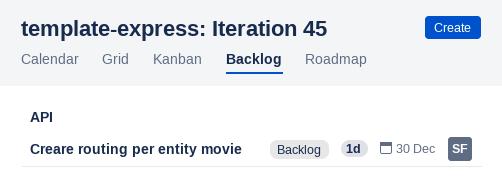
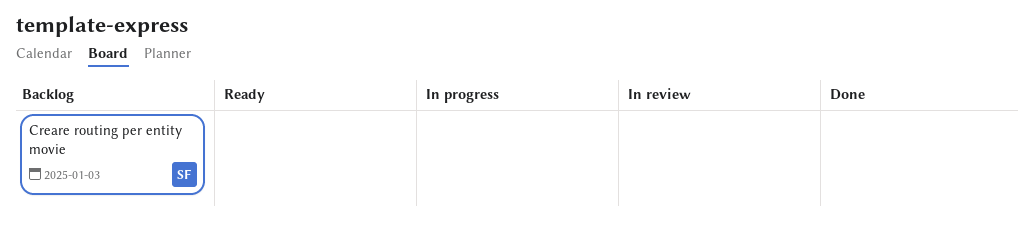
Creare routing per entity movie, due: Dec 30 -> Jan 3

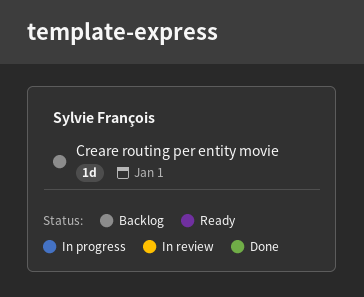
Creare routing per entity movie, due: Jan 3 -> Jan 1

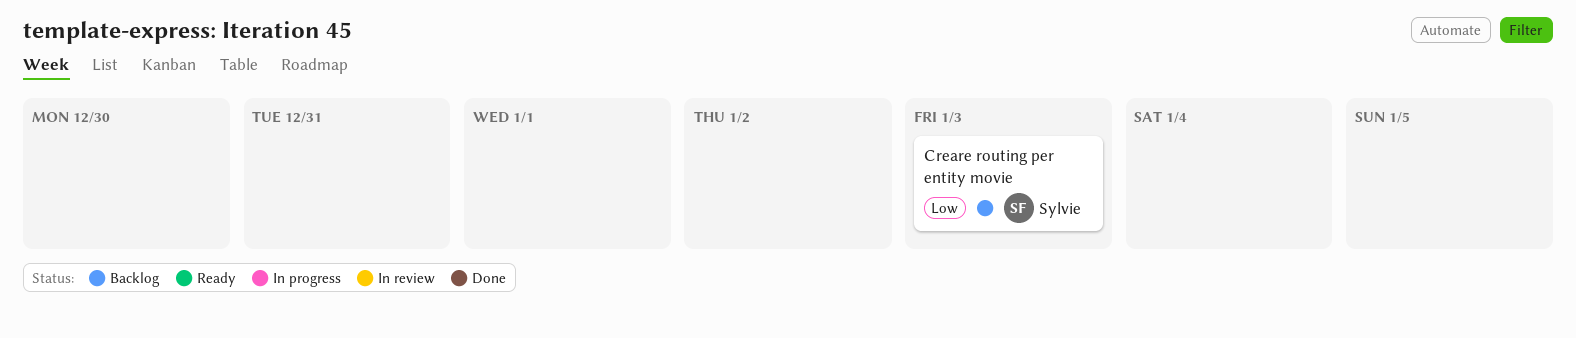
Creare routing per entity movie, due: Jan 1 -> Jan 3

